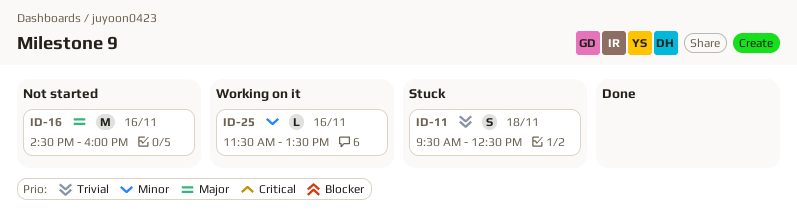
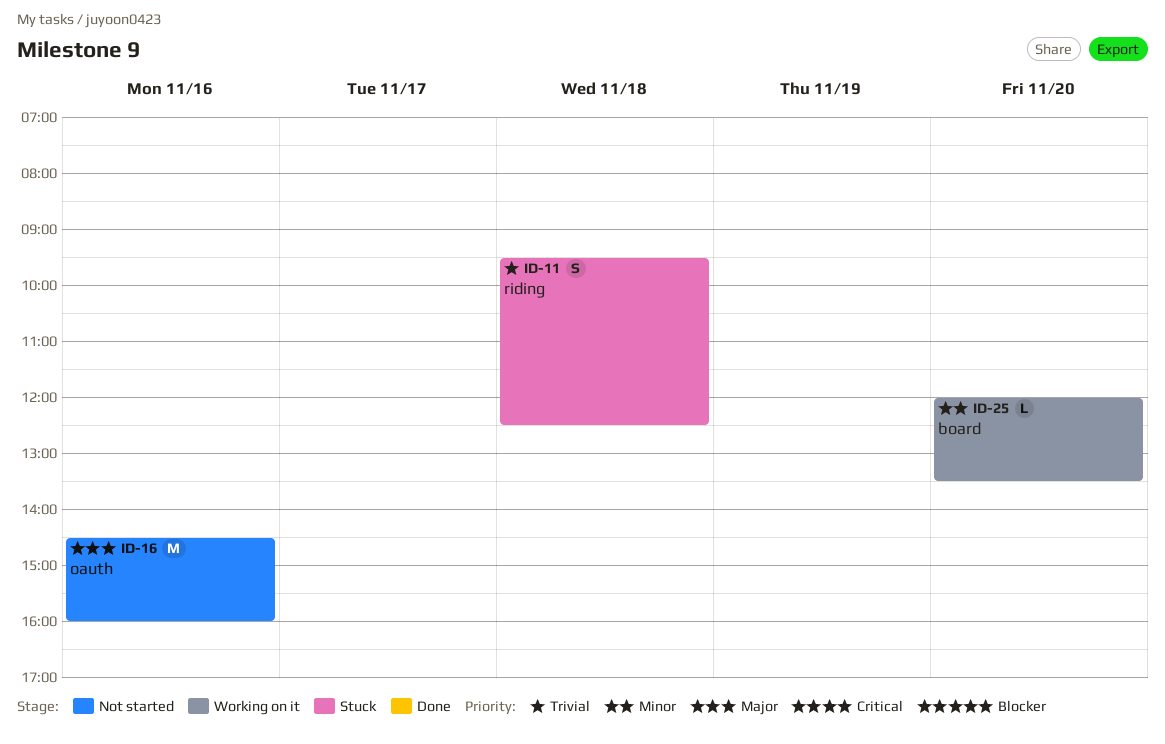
ID-25, day: Nov 16 -> Nov 20
ID-25, begins: 11:30 -> 12:00

